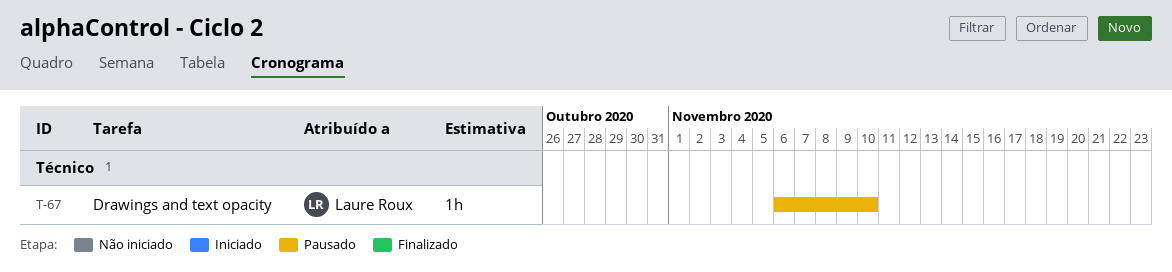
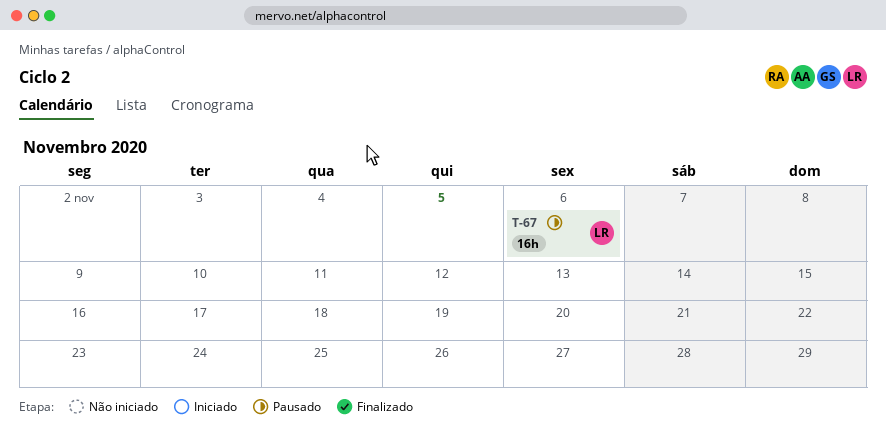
T-67, estimate: 1h -> 16h
T-67, due: Nov 10 -> Nov 6

